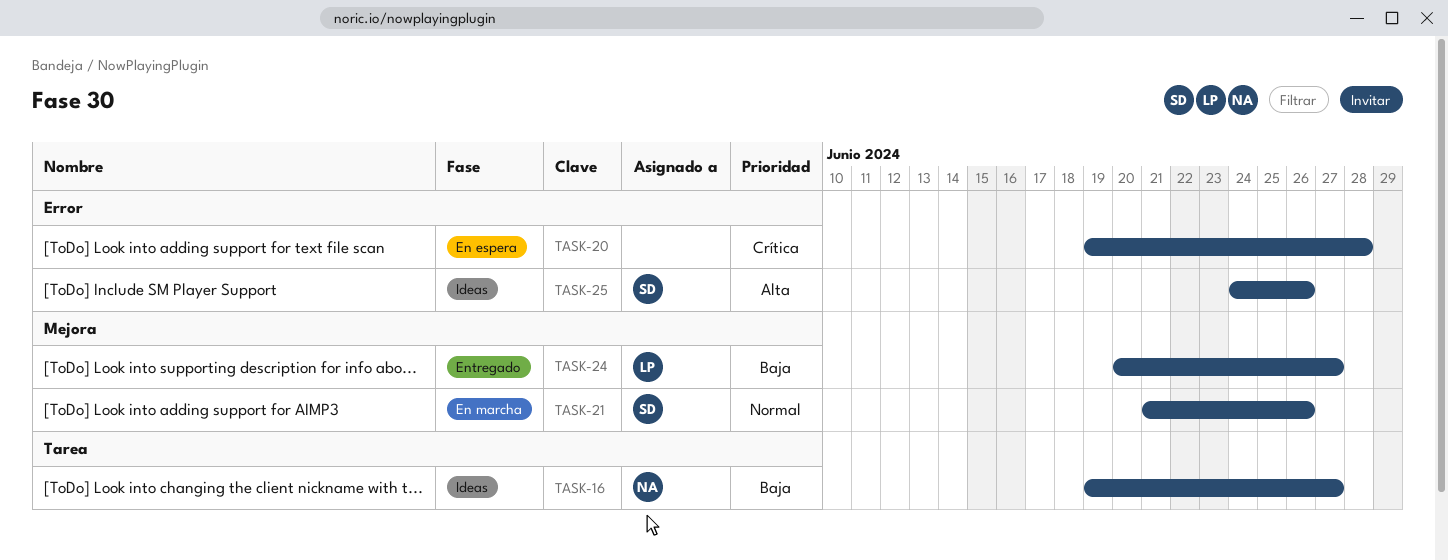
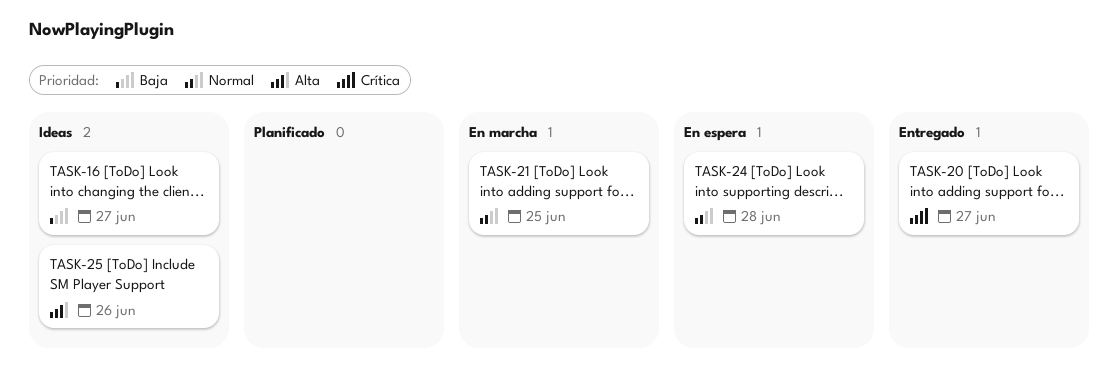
TASK-20, status: En espera -> Entregado
TASK-20, due: Jun 28 -> Jun 27
TASK-21, due: Jun 26 -> Jun 25
TASK-24, status: Entregado -> En espera
TASK-24, priority: Baja -> Normal
TASK-24, due: Jun 27 -> Jun 28

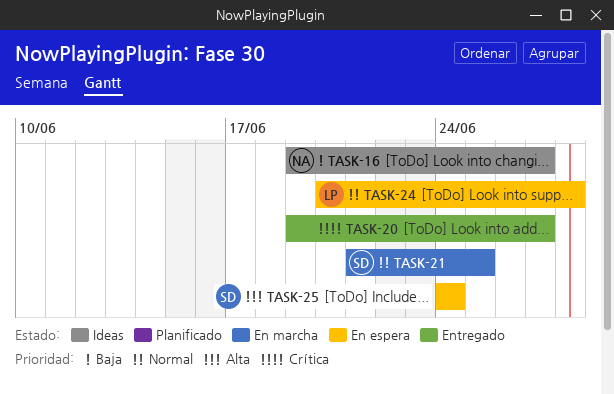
TASK-25, status: Ideas -> En espera
TASK-25, due: Jun 26 -> Jun 24

